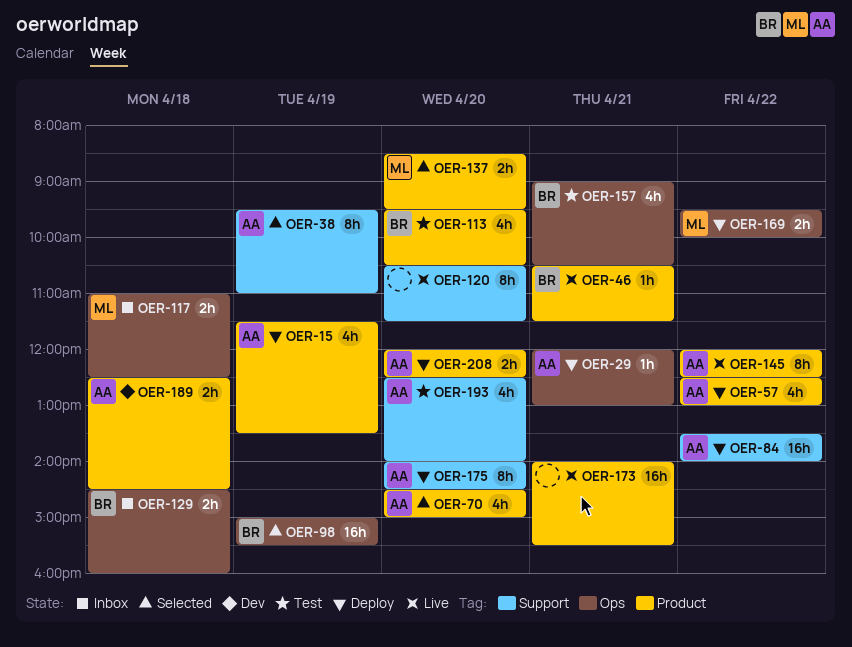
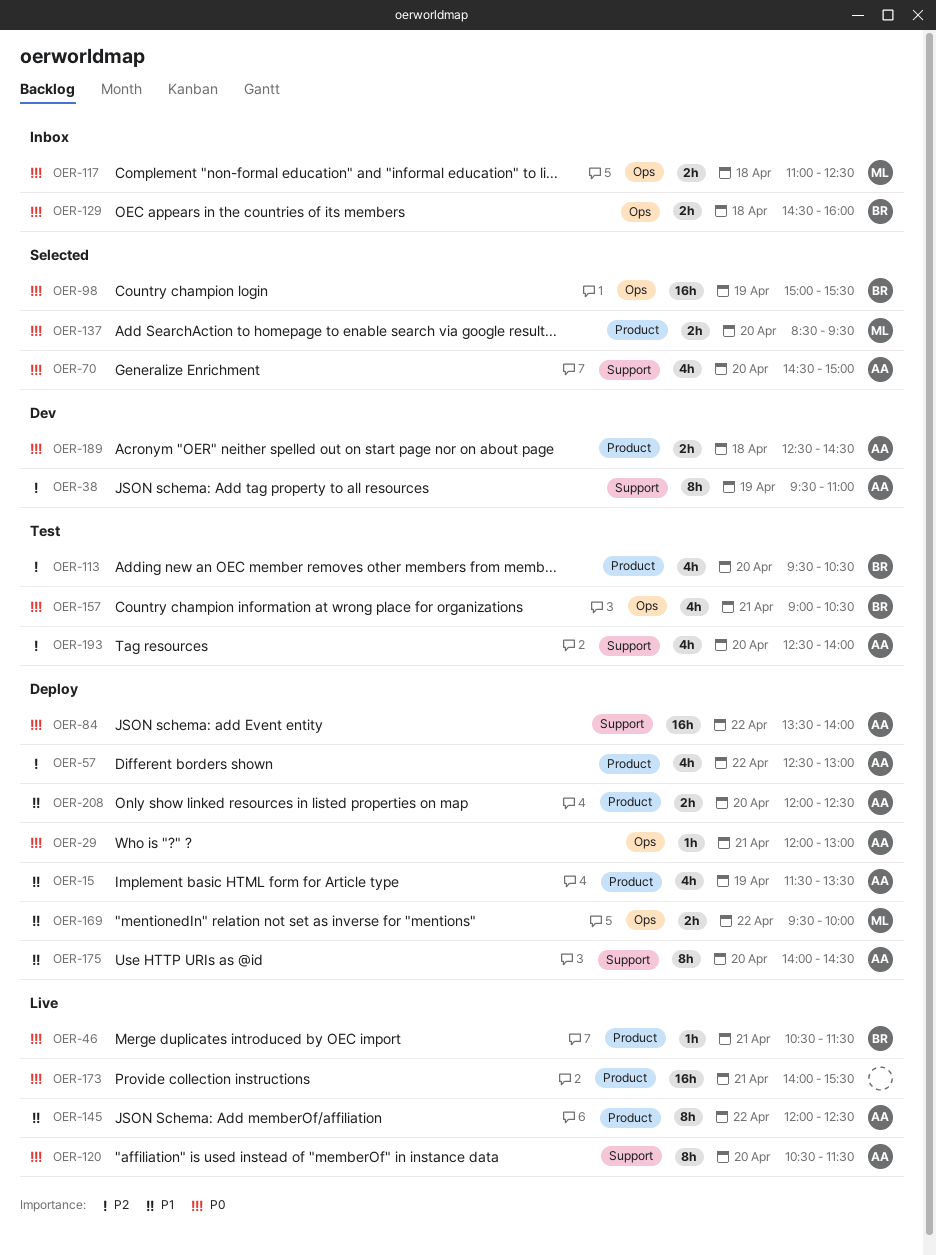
OER-38, status: Selected -> Dev
OER-70, label: Product -> Support
OER-120, owner: none -> AA

